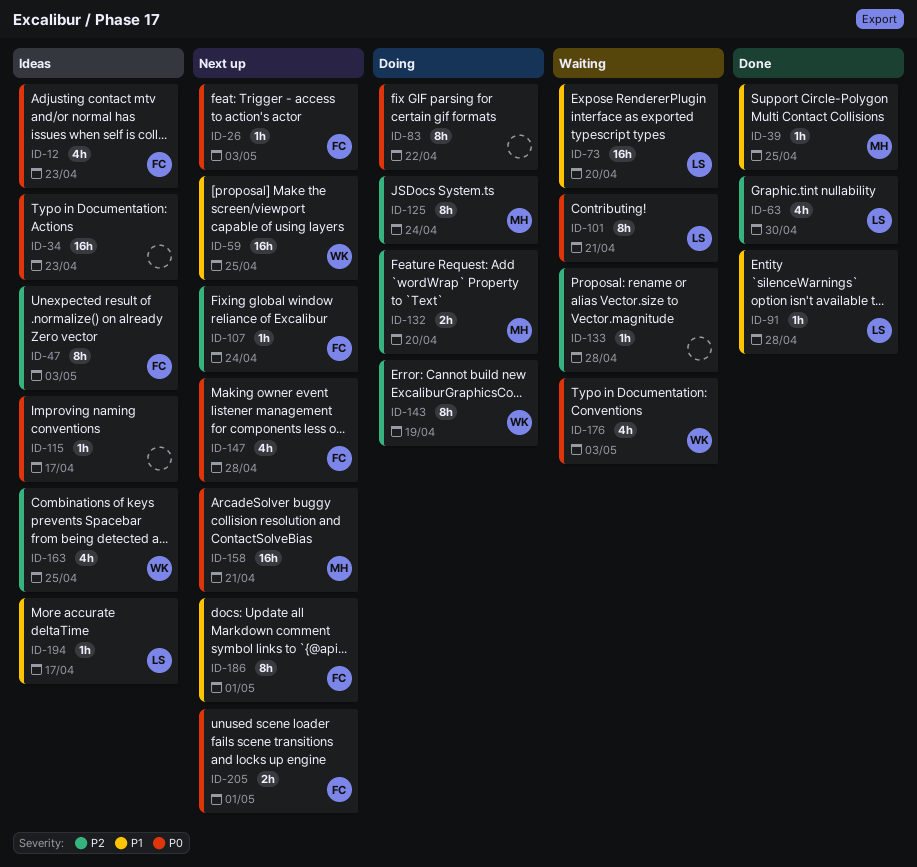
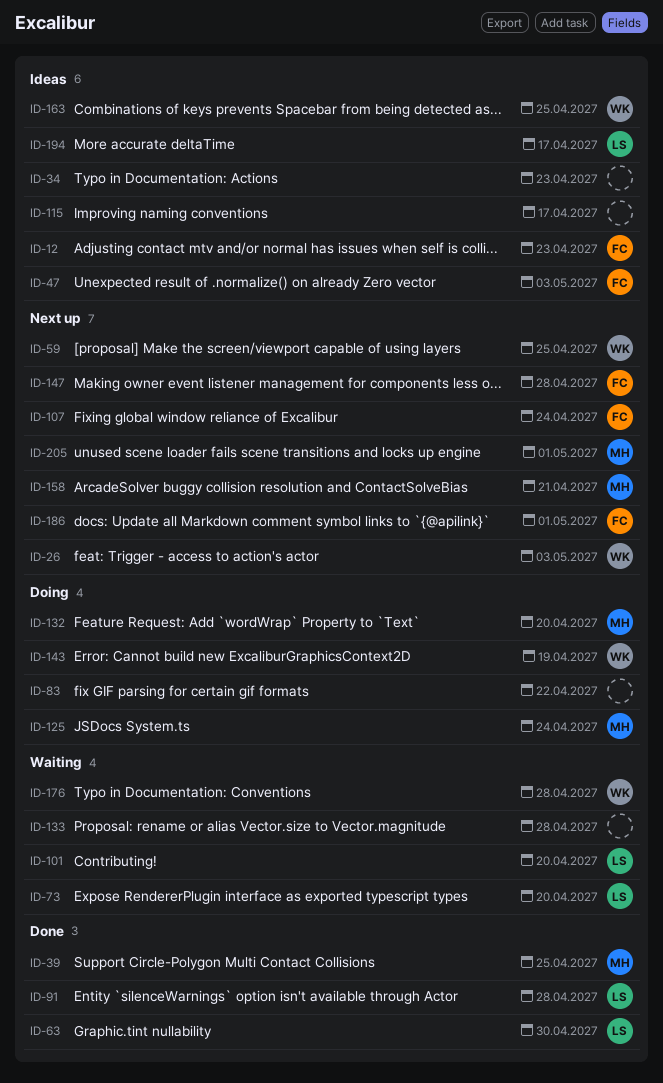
ID-26, owner: FC -> WK
ID-101, due: Apr 21 -> Apr 20
ID-176, due: May 3 -> Apr 28
ID-205, owner: FC -> MH

